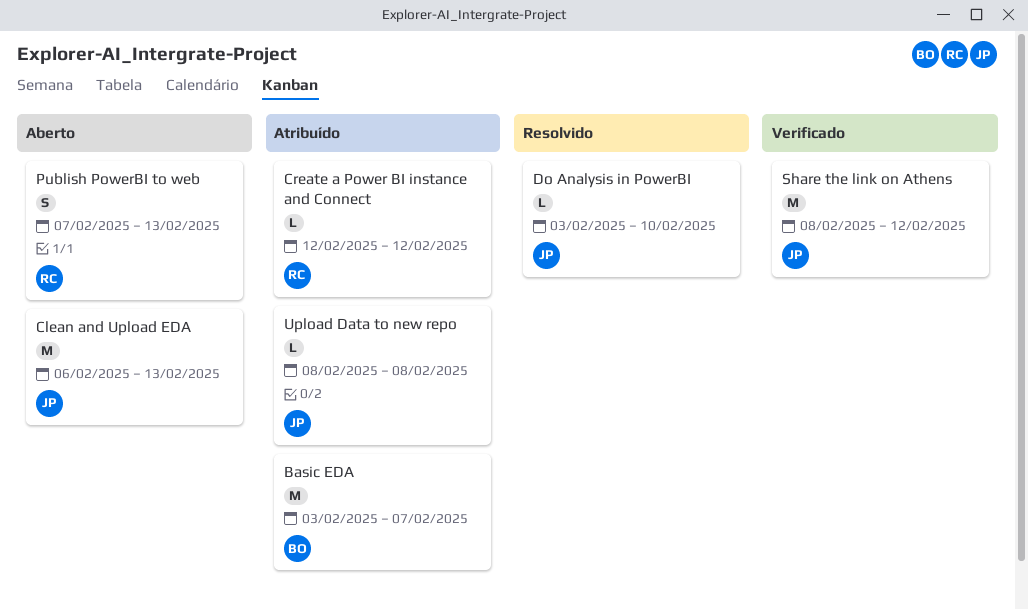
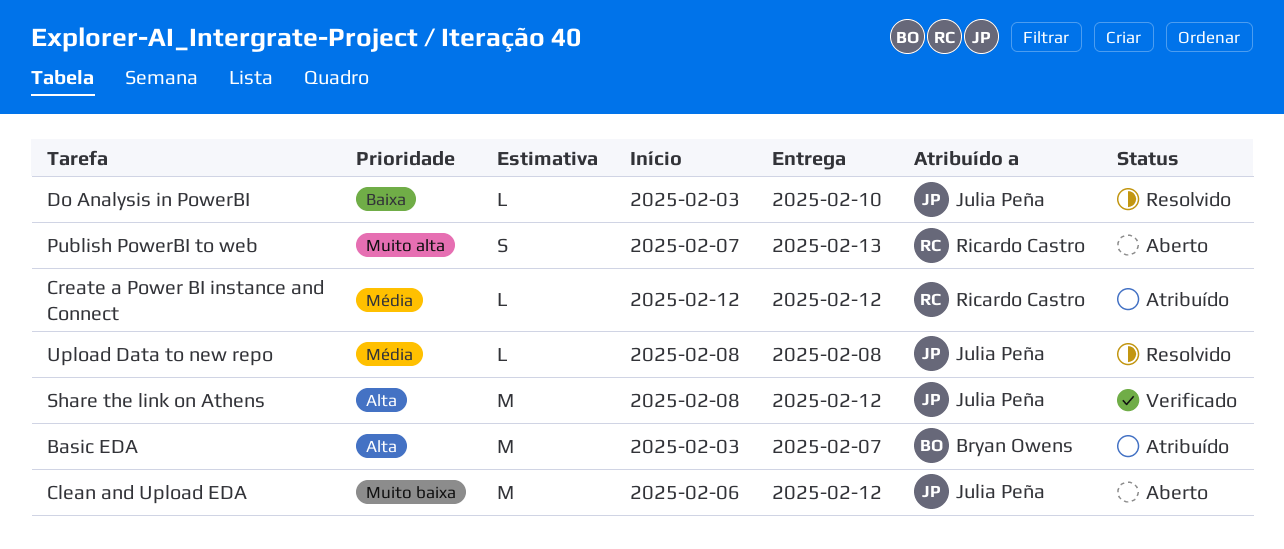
Clean and Upload EDA, due: Feb 13 -> Feb 12
Upload Data to new repo, status: Atribuído -> Resolvido

